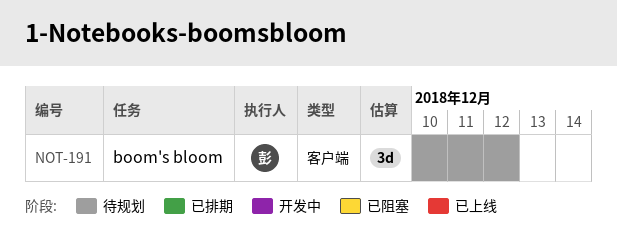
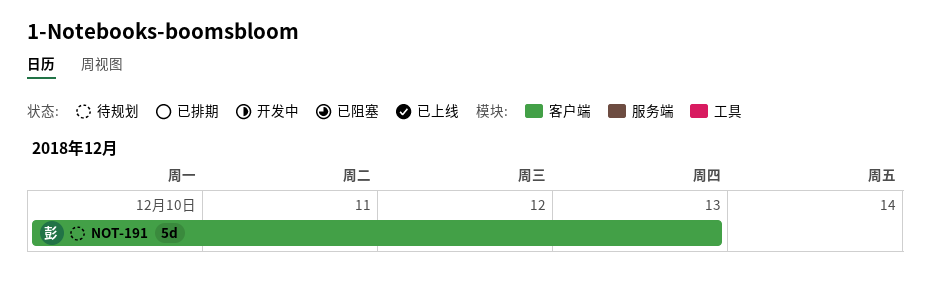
NOT-191, estimate: 3d -> 5d
NOT-191, due: Dec 12 -> Dec 13

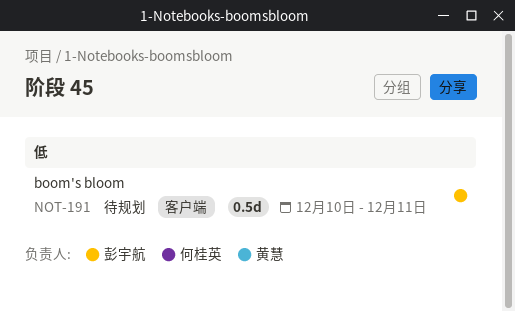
NOT-191, estimate: 5d -> 0.5d
NOT-191, due: Dec 13 -> Dec 11

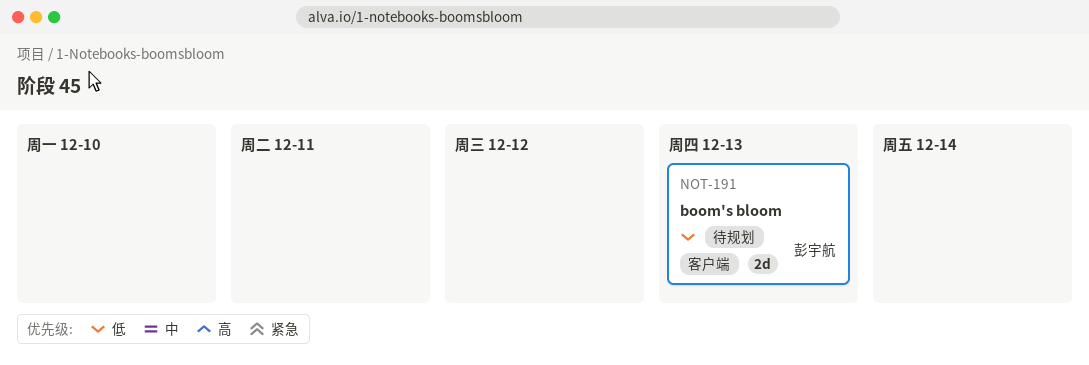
NOT-191, estimate: 0.5d -> 2d
NOT-191, due: Dec 11 -> Dec 13

